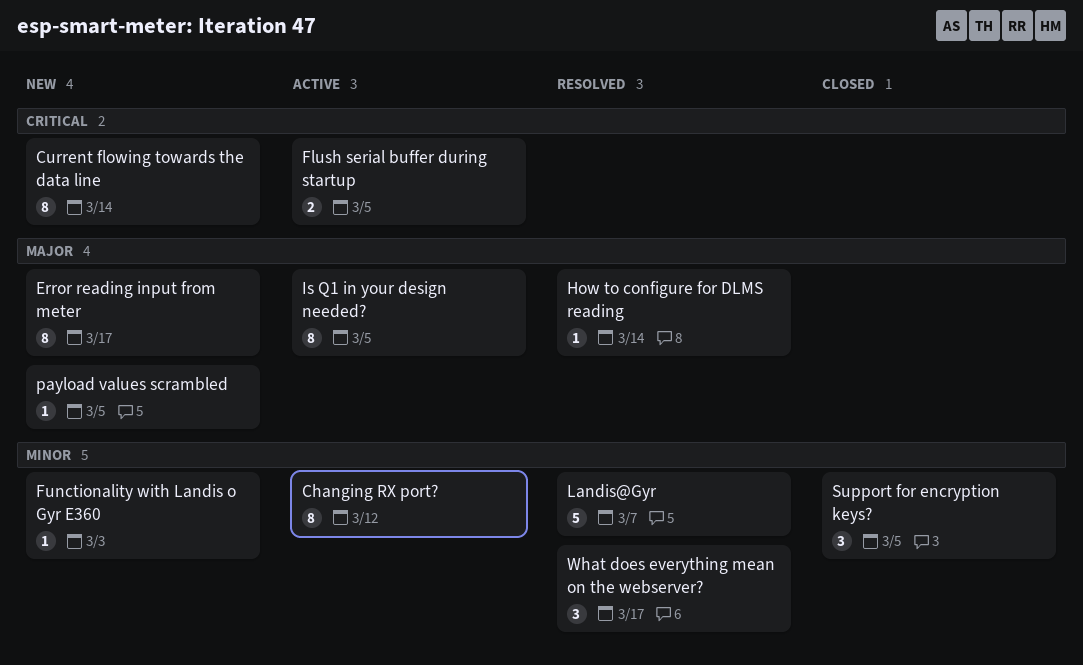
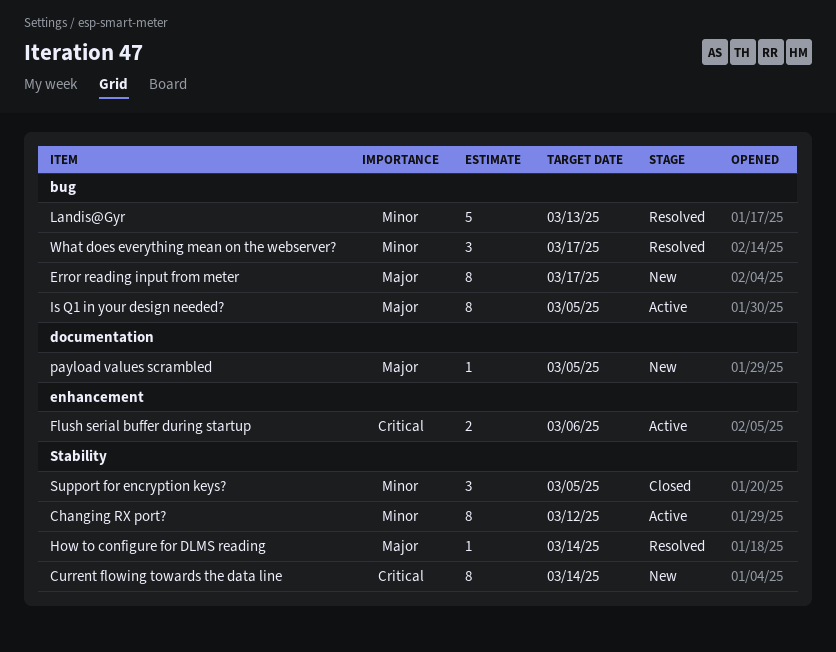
Flush serial buffer during startup, due: Mar 5 -> Mar 6
Functionality with Landis o Gyr E360: present -> none
Landis@Gyr, due: Mar 7 -> Mar 13

